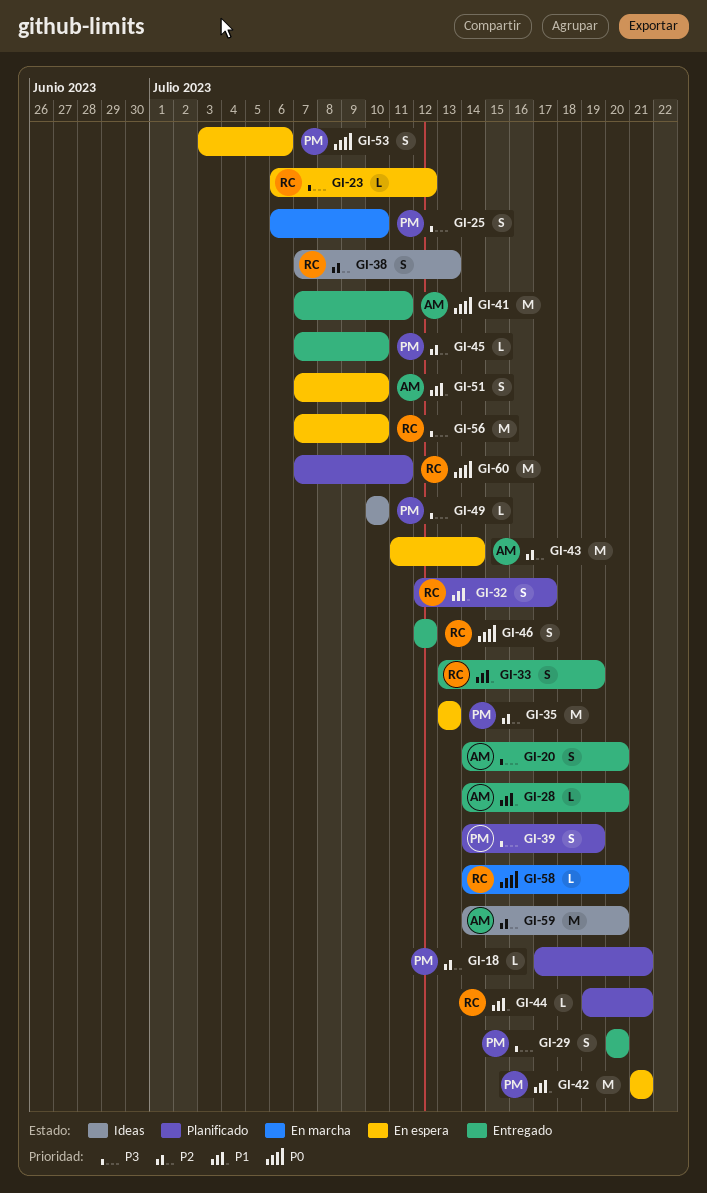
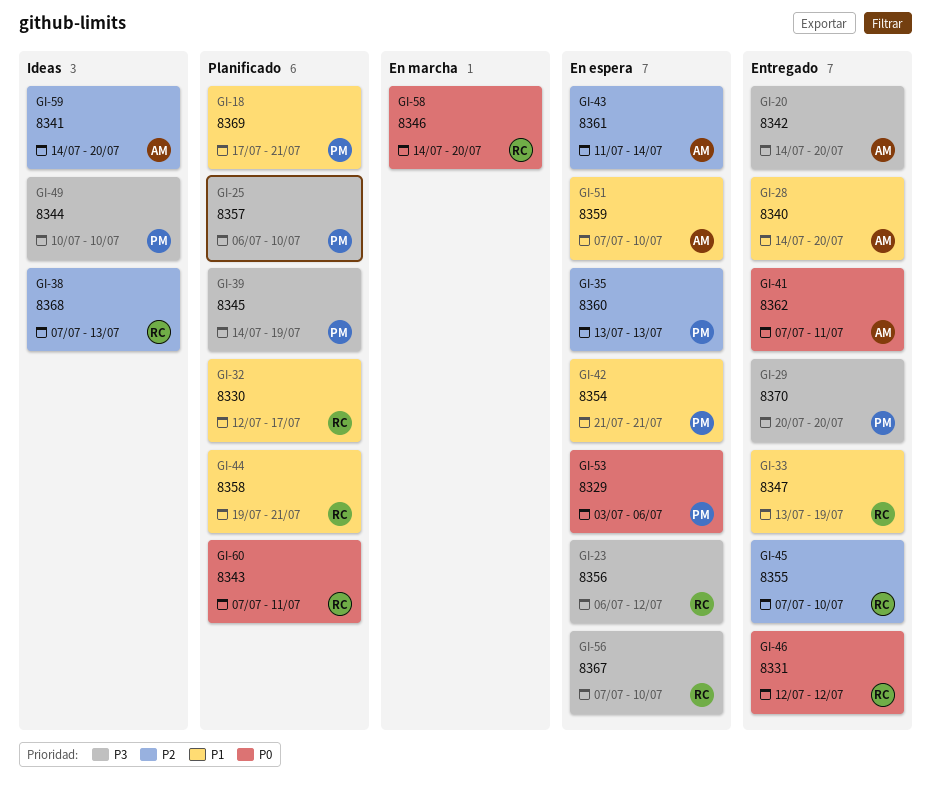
GI-18, priority: P2 -> P1
GI-25, status: En marcha -> Planificado
GI-45, owner: PM -> RC

